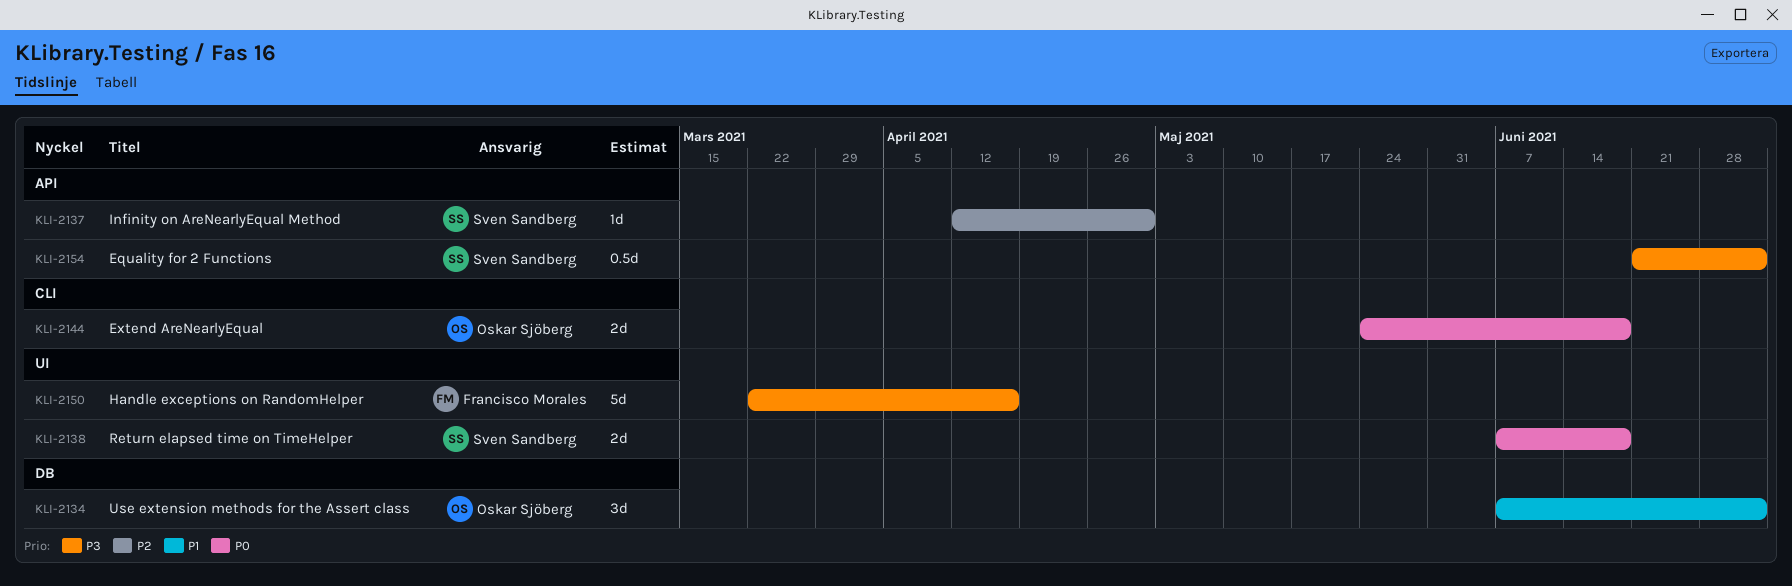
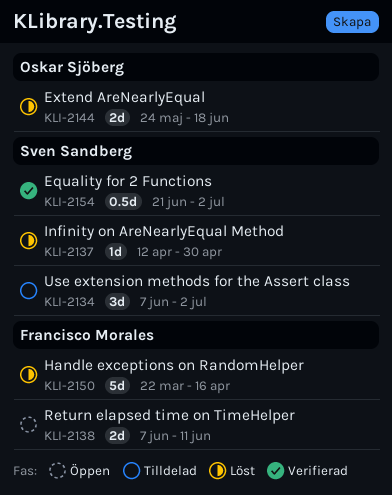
KLI-2134, owner: Oskar Sjöberg -> Sven Sandberg
KLI-2138, owner: Sven Sandberg -> Francisco Morales
KLI-2138, due: Jun 18 -> Jun 11

